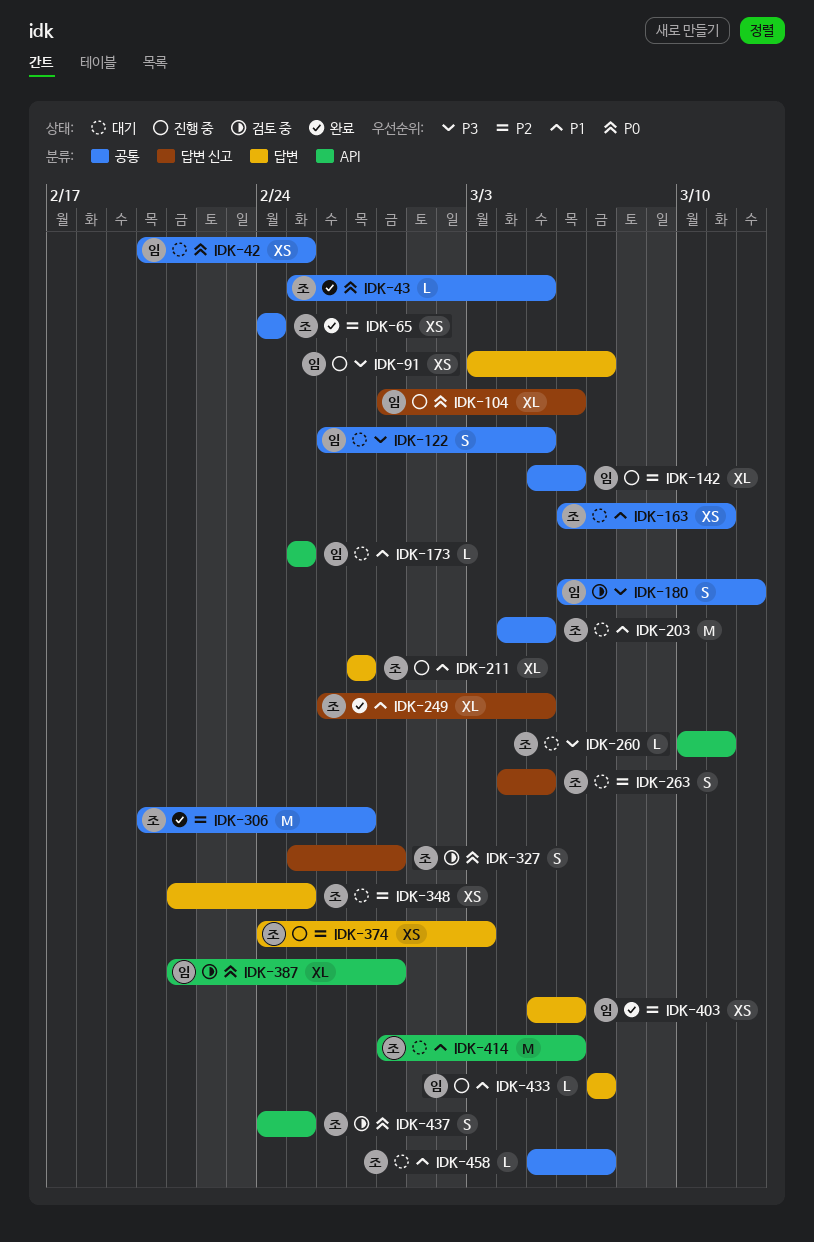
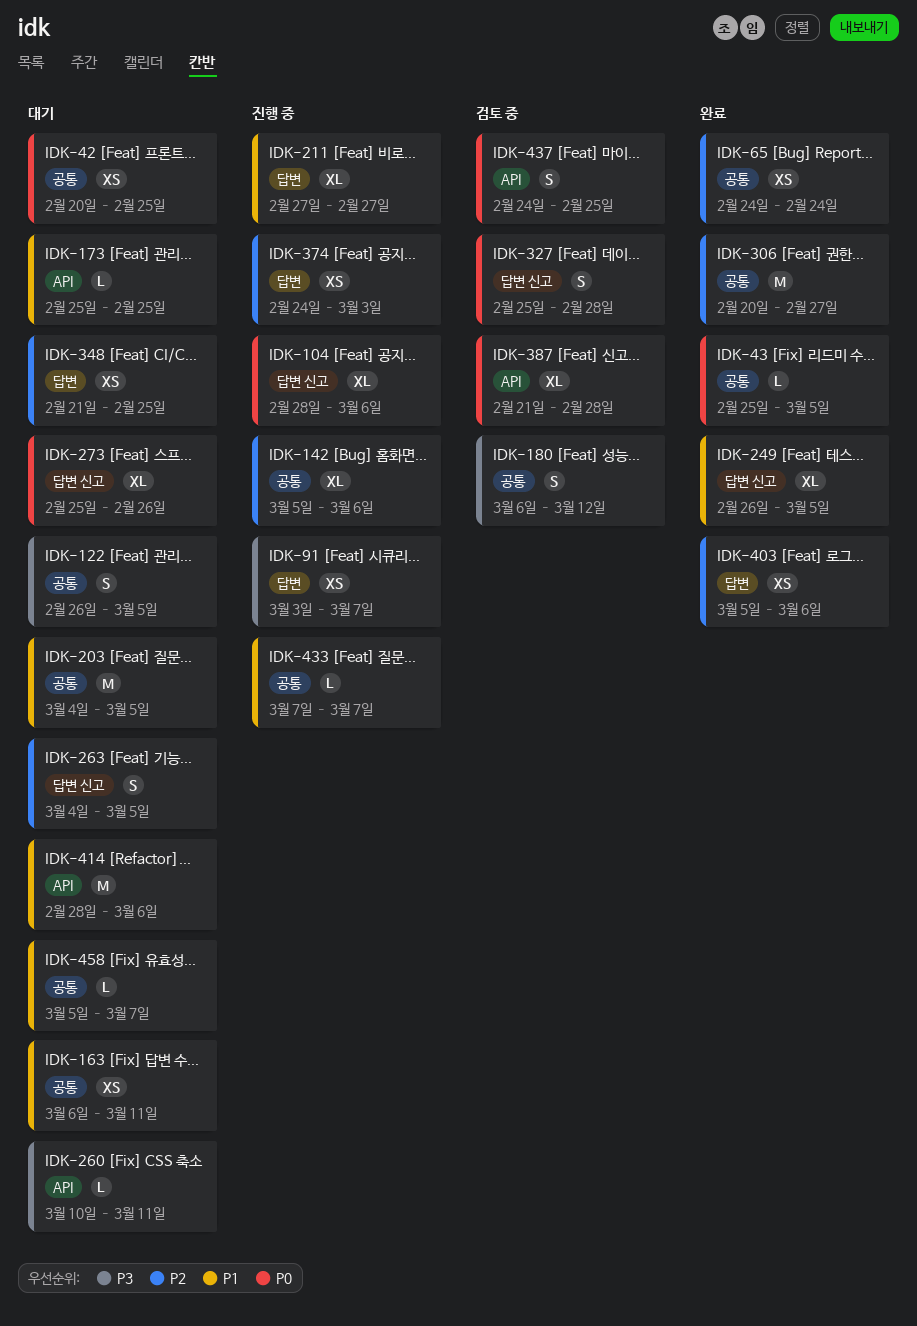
IDK-273: none -> present
IDK-433, label: 답변 -> 공통

